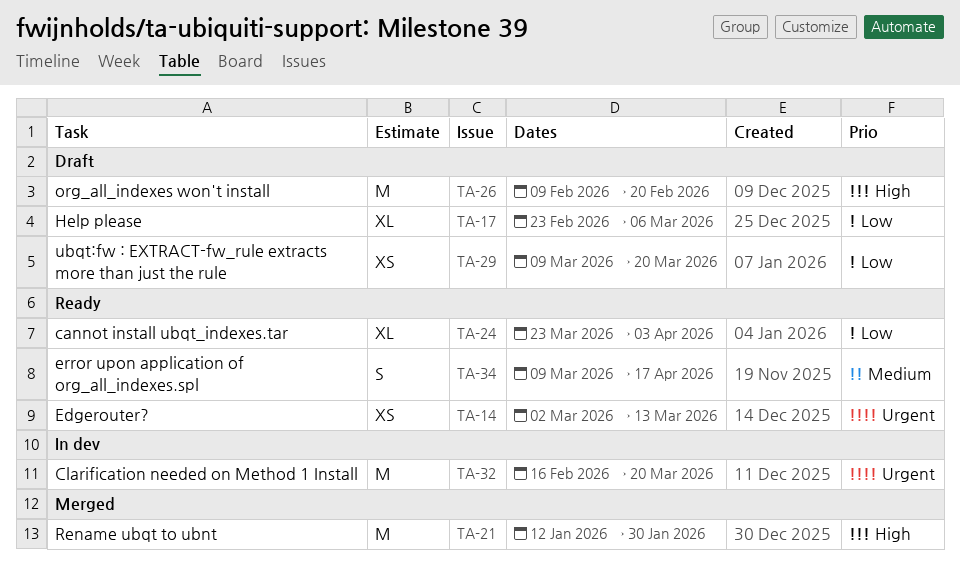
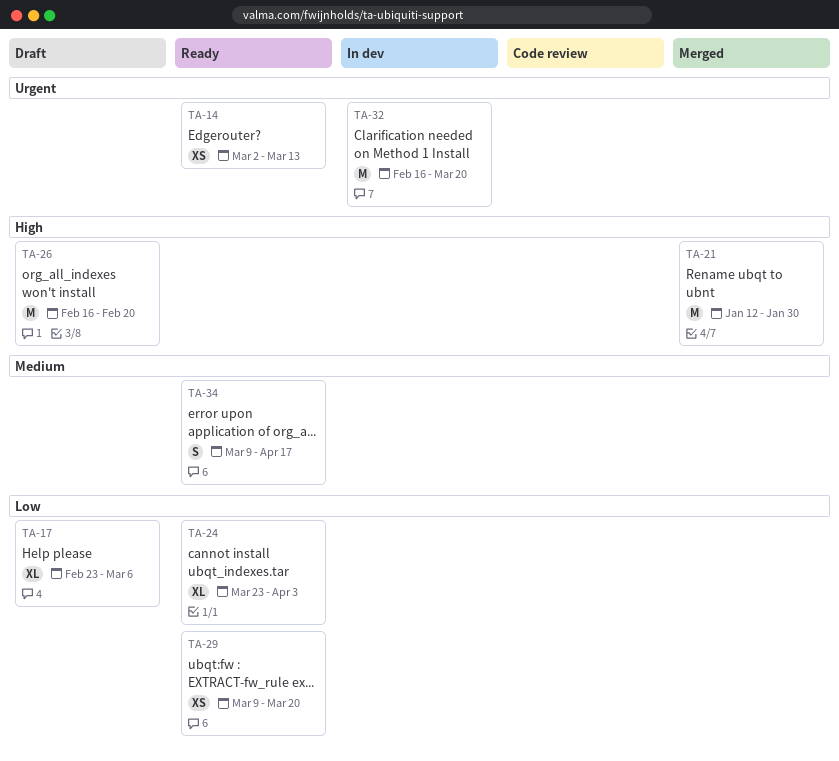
TA-26, start: Feb 9 -> Feb 16
TA-29, status: Draft -> Ready

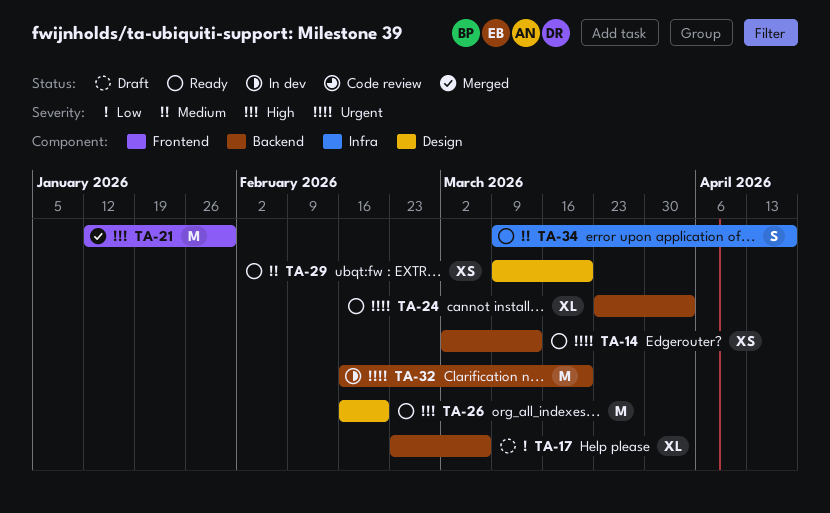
TA-24, priority: Low -> Urgent
TA-26, status: Draft -> Ready
TA-29, priority: Low -> Medium

